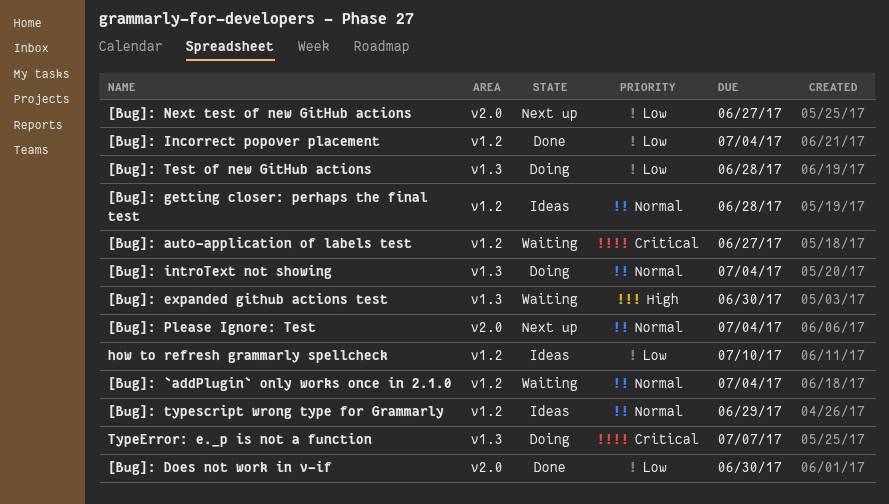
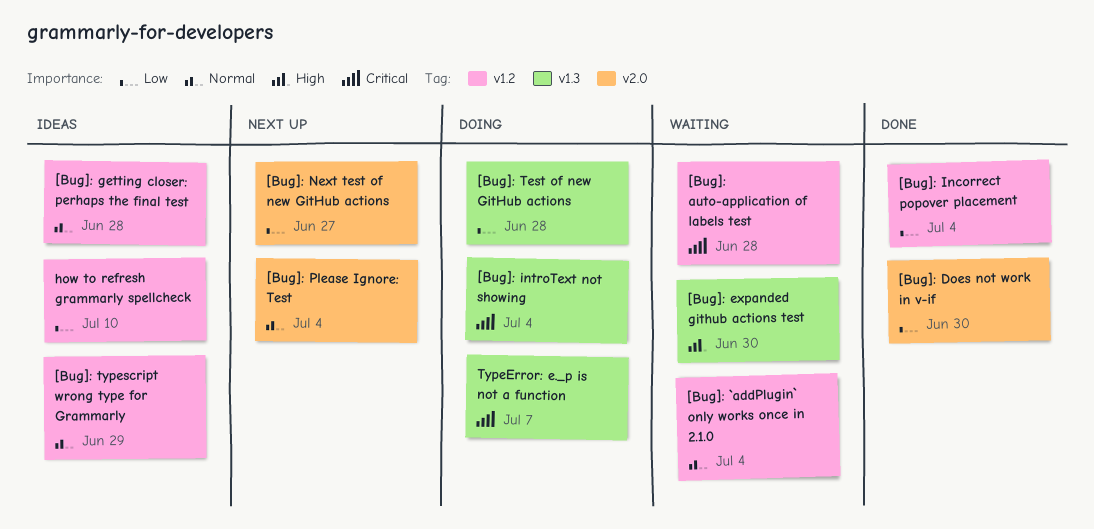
[Bug]: auto-application of labels test, due: Jun 27 -> Jun 28
[Bug]: introText not showing, priority: Normal -> Critical

